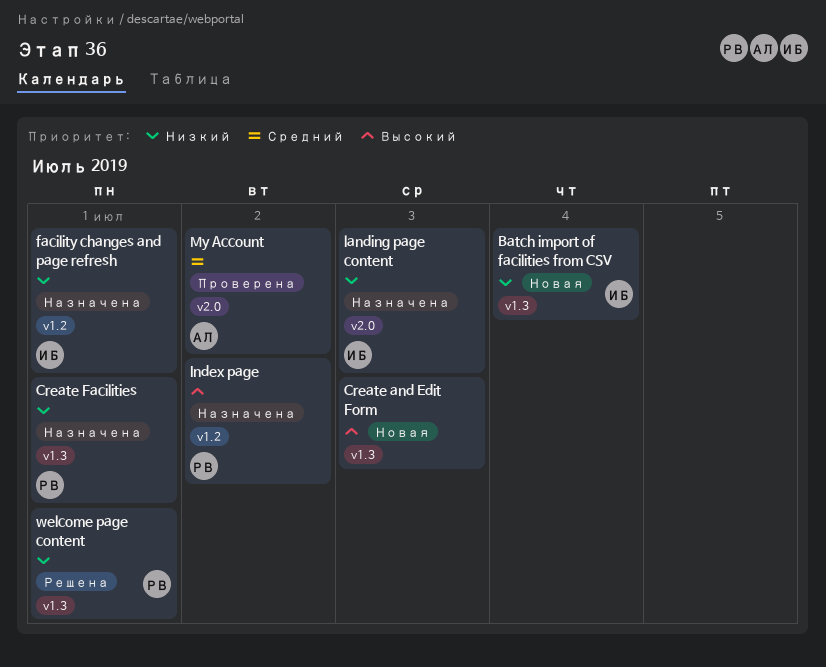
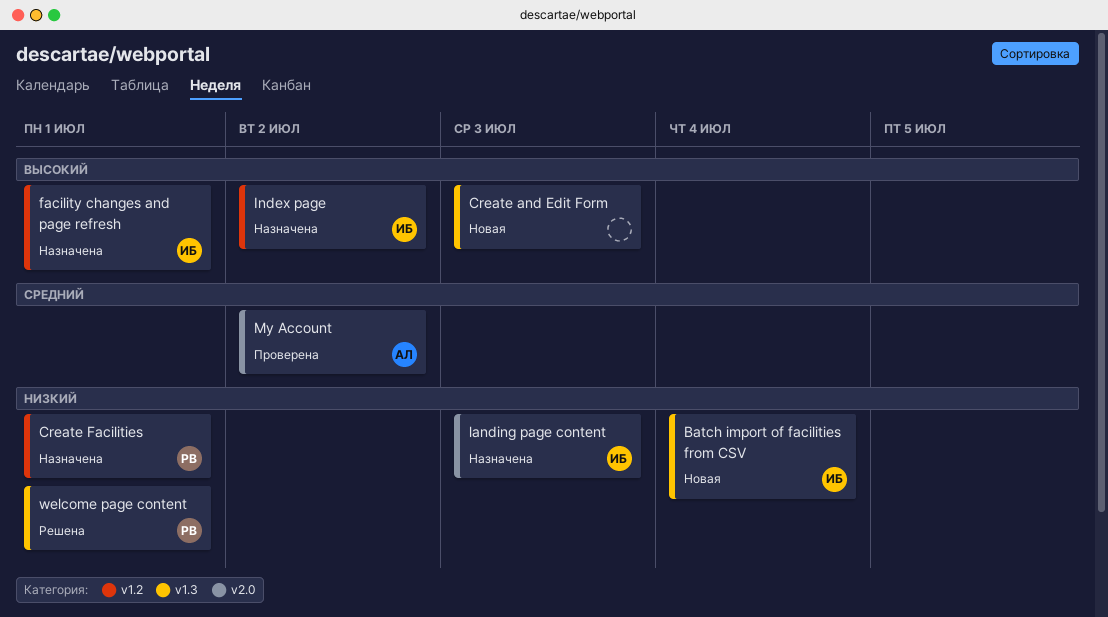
Create Facilities, label: v1.3 -> v1.2
facility changes and page refresh, priority: Низкий -> Высокий
Index page, owner: РВ -> ИБ

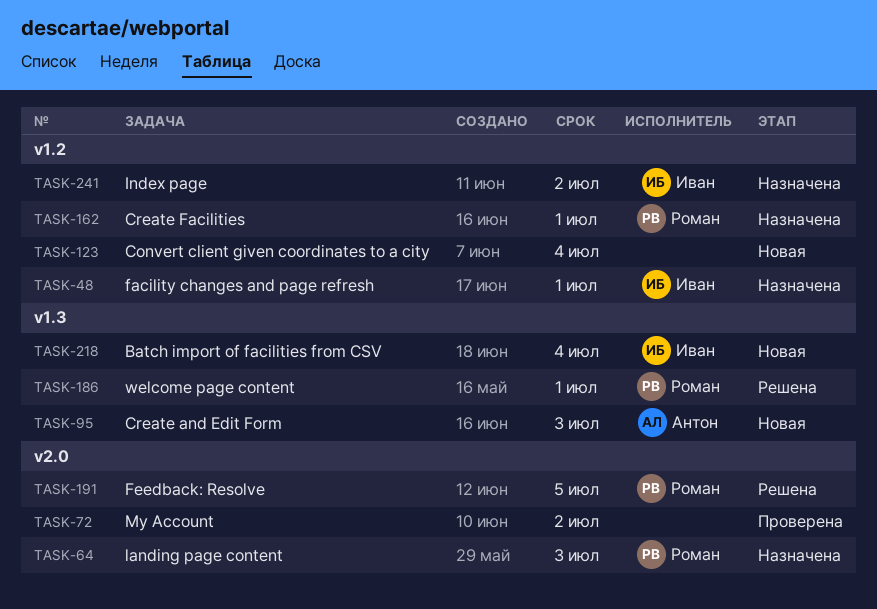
Convert client given coordinates to a city: none -> present
Create and Edit Form, owner: none -> Антон
Feedback: Resolve: none -> present
landing page content, owner: Иван -> Роман
My Account, owner: Антон -> none

